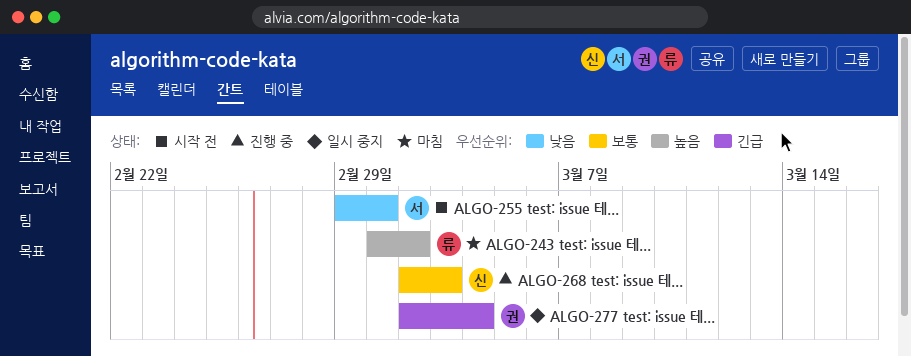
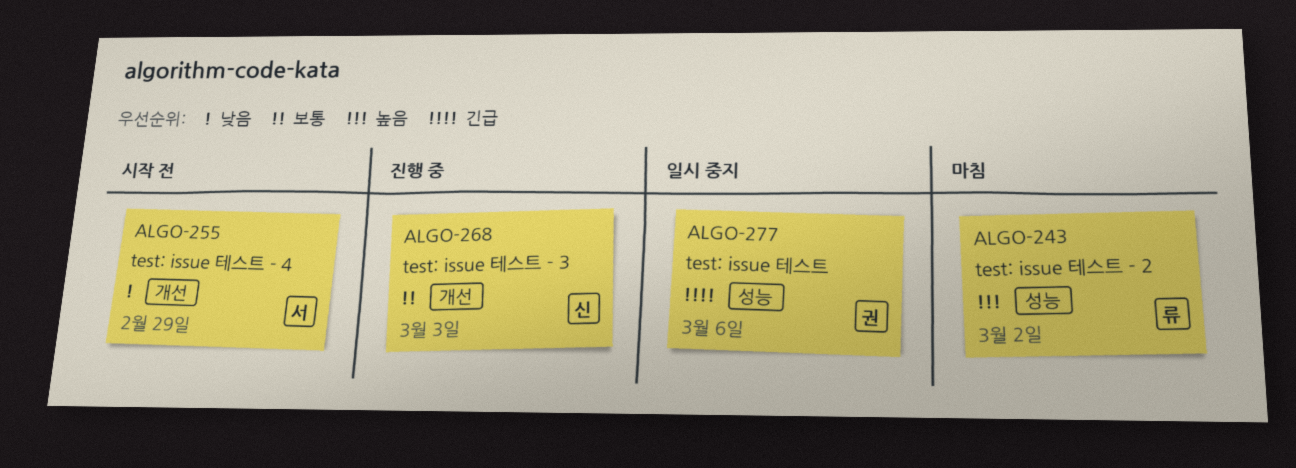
ALGO-255, due: Mar 1 -> Feb 29
ALGO-277, due: Mar 4 -> Mar 6

